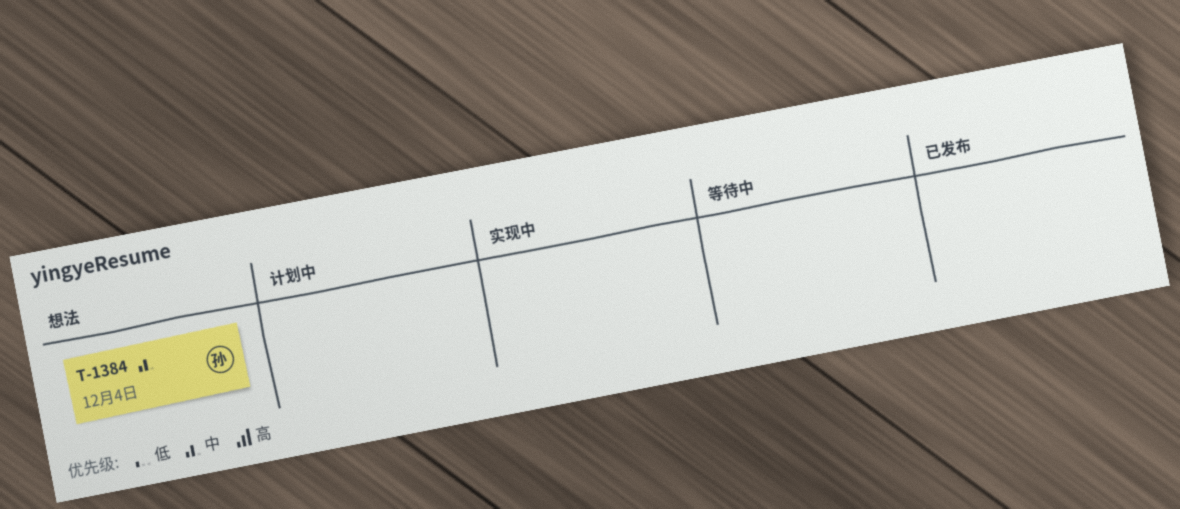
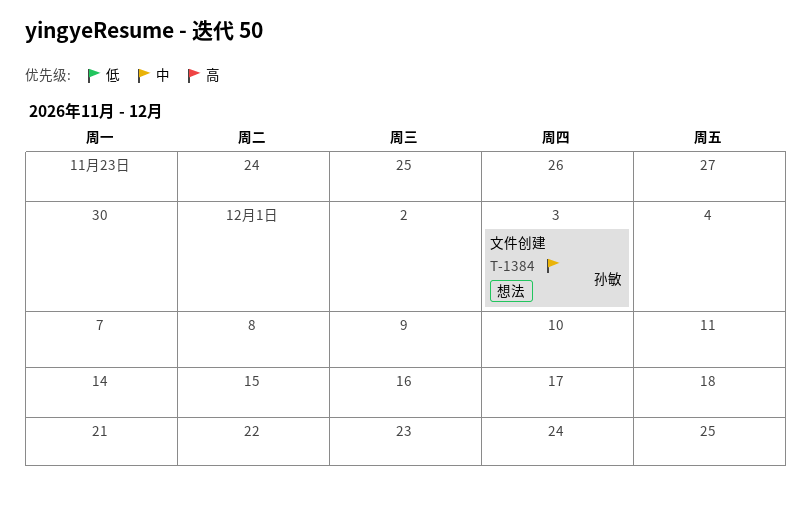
T-1384, due: Dec 4 -> Dec 3

